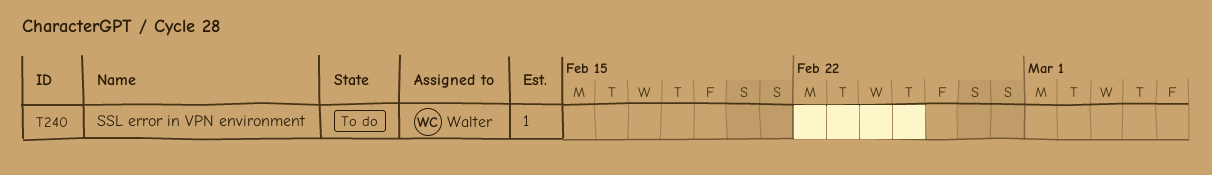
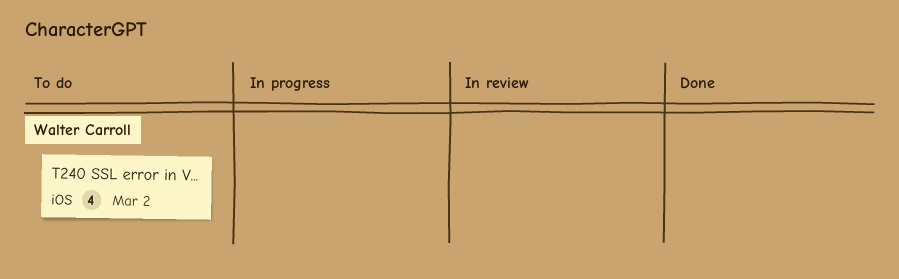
T240, estimate: 1 -> 4
T240, due: Feb 25 -> Mar 2

